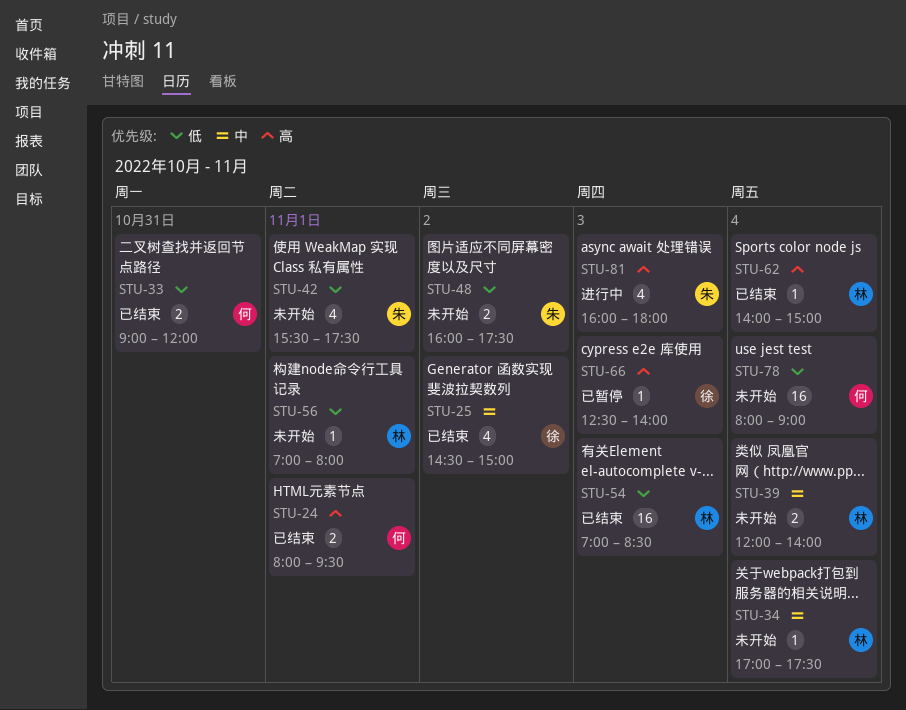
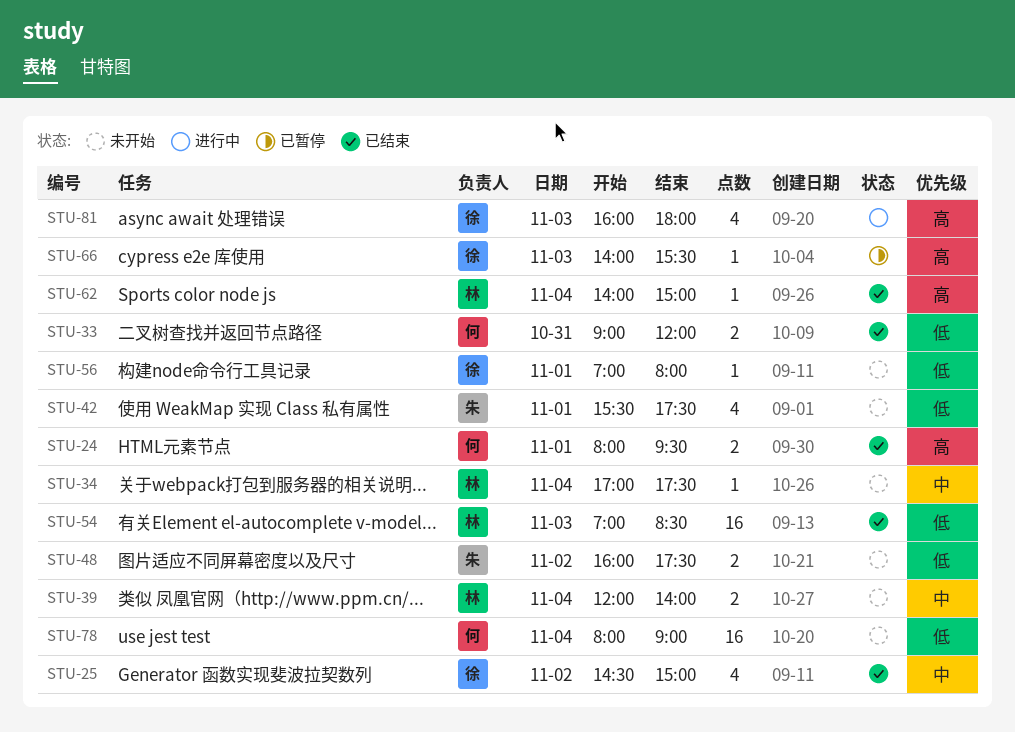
STU-56, owner: 林 -> 徐
STU-66, begins: 12:30 -> 14:00
STU-66, ends: 14:00 -> 15:30
STU-81, owner: 朱 -> 徐

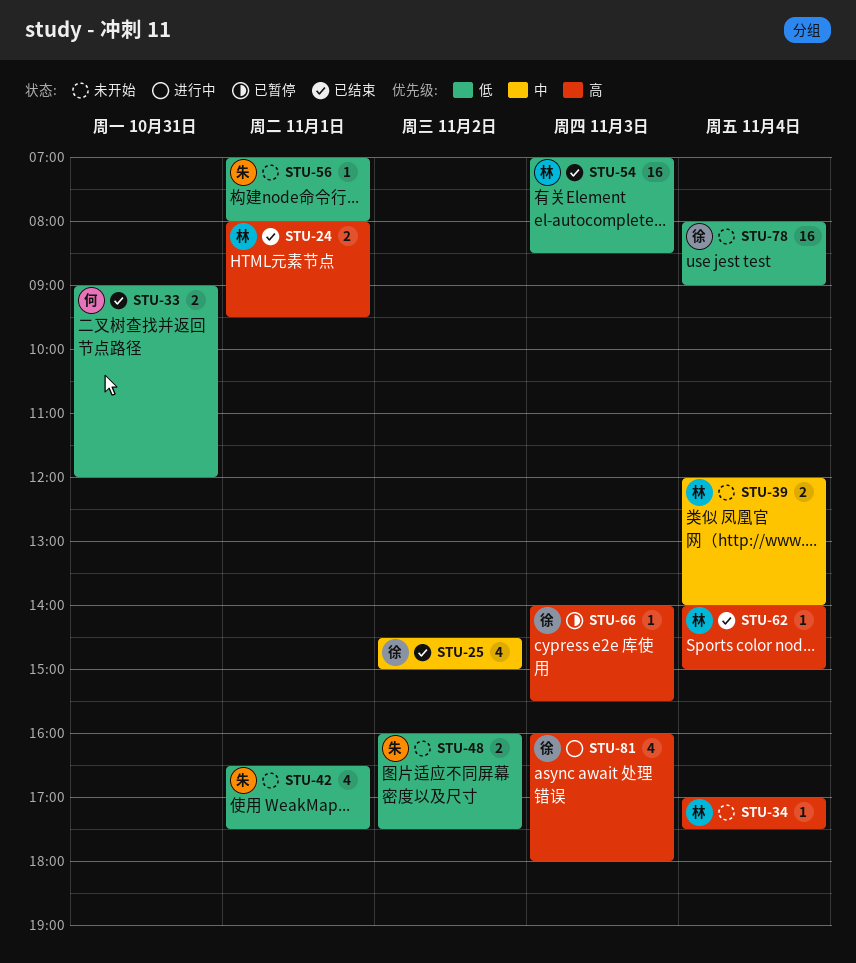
STU-24, owner: 何 -> 林
STU-34, priority: 中 -> 高
STU-42, begins: 15:30 -> 16:30
STU-56, owner: 徐 -> 朱
STU-78, owner: 何 -> 徐

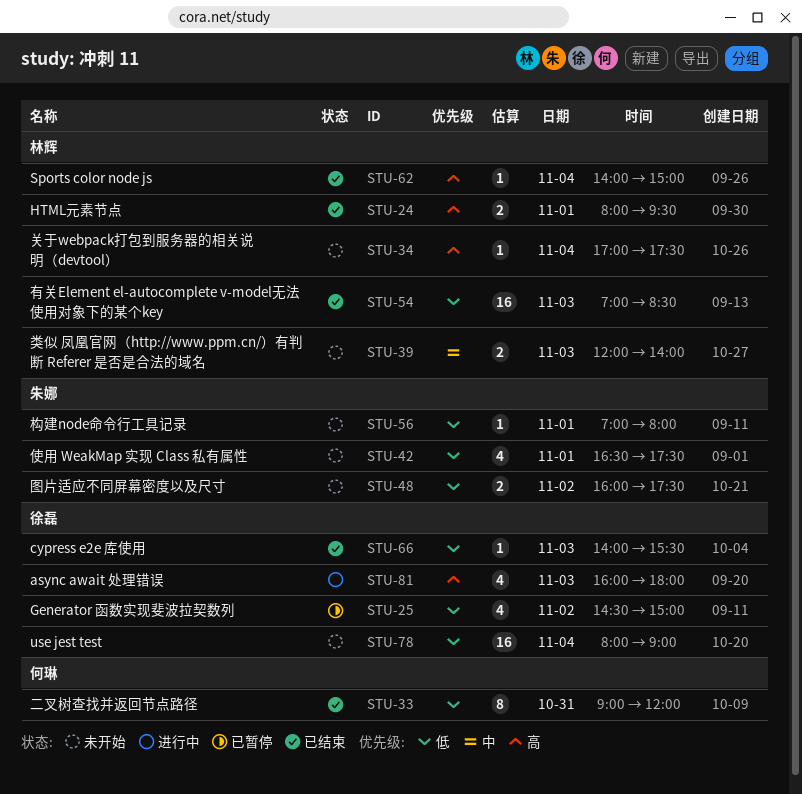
STU-25, status: 已结束 -> 已暂停
STU-25, priority: 中 -> 低
STU-33, estimate: 2 -> 8
STU-39, day: Nov 4 -> Nov 3
STU-66, status: 已暂停 -> 已结束
STU-66, priority: 高 -> 低

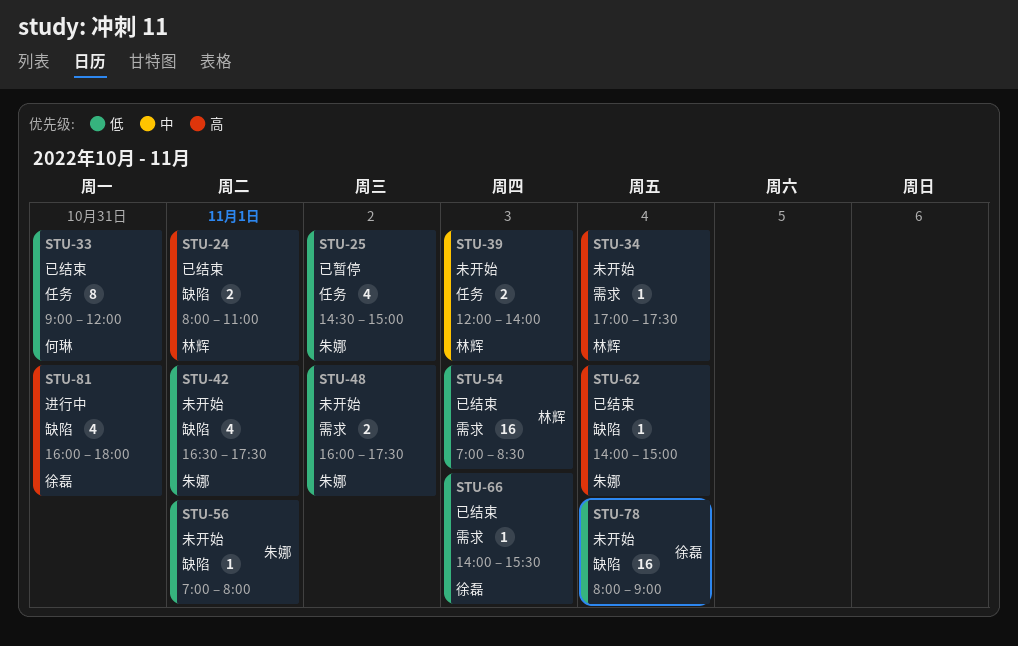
STU-24, ends: 09:30 -> 11:00
STU-25, owner: 徐磊 -> 朱娜
STU-62, owner: 林辉 -> 朱娜
STU-81, day: Nov 3 -> Oct 31

